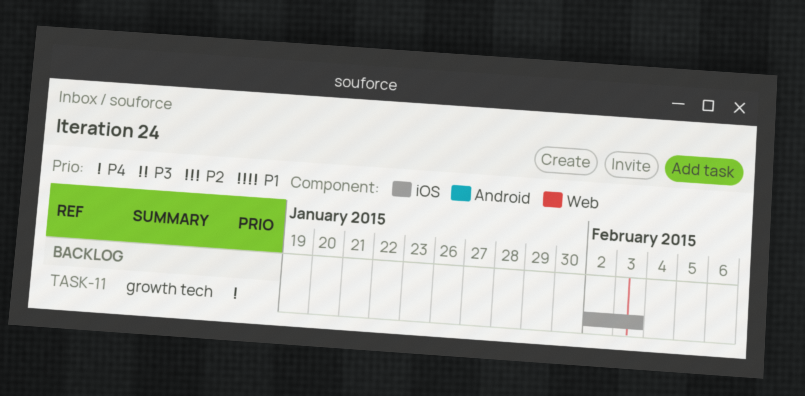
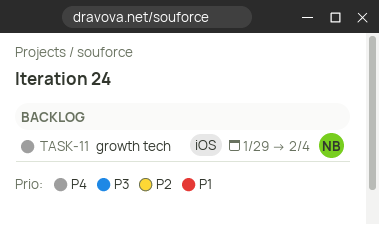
TASK-11, start: Feb 2 -> Jan 29
TASK-11, due: Feb 3 -> Feb 4

